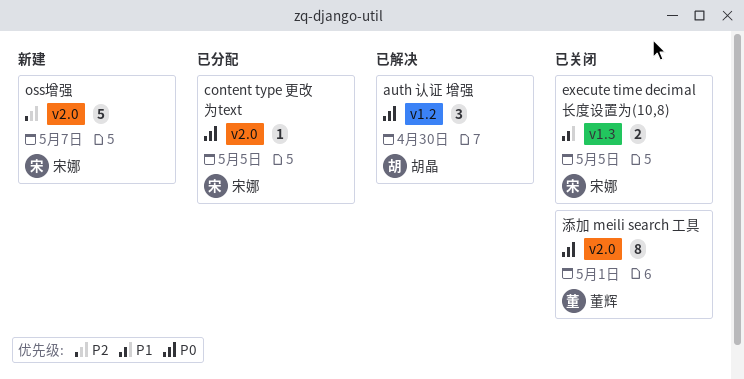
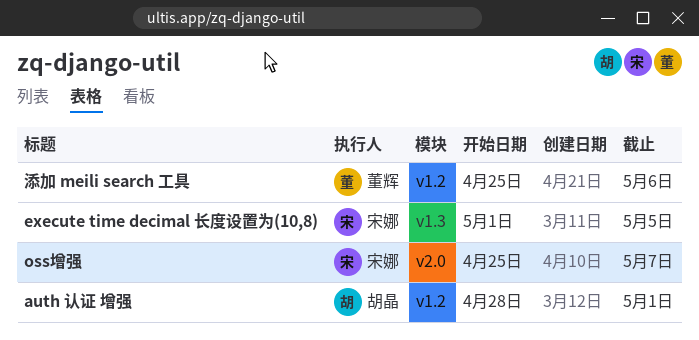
auth 认证 增强, due: Apr 30 -> May 1
content type 更改为text: present -> none
添加 meili search 工具, label: v2.0 -> v1.2
添加 meili search 工具, due: May 1 -> May 6

